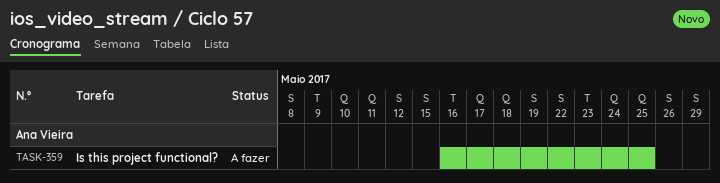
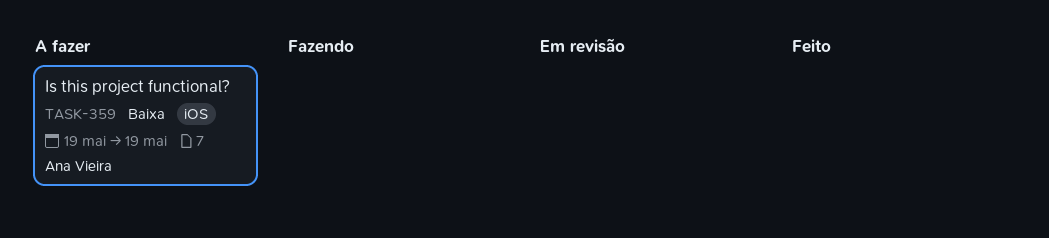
TASK-359, start: May 16 -> May 19
TASK-359, due: May 25 -> May 19

